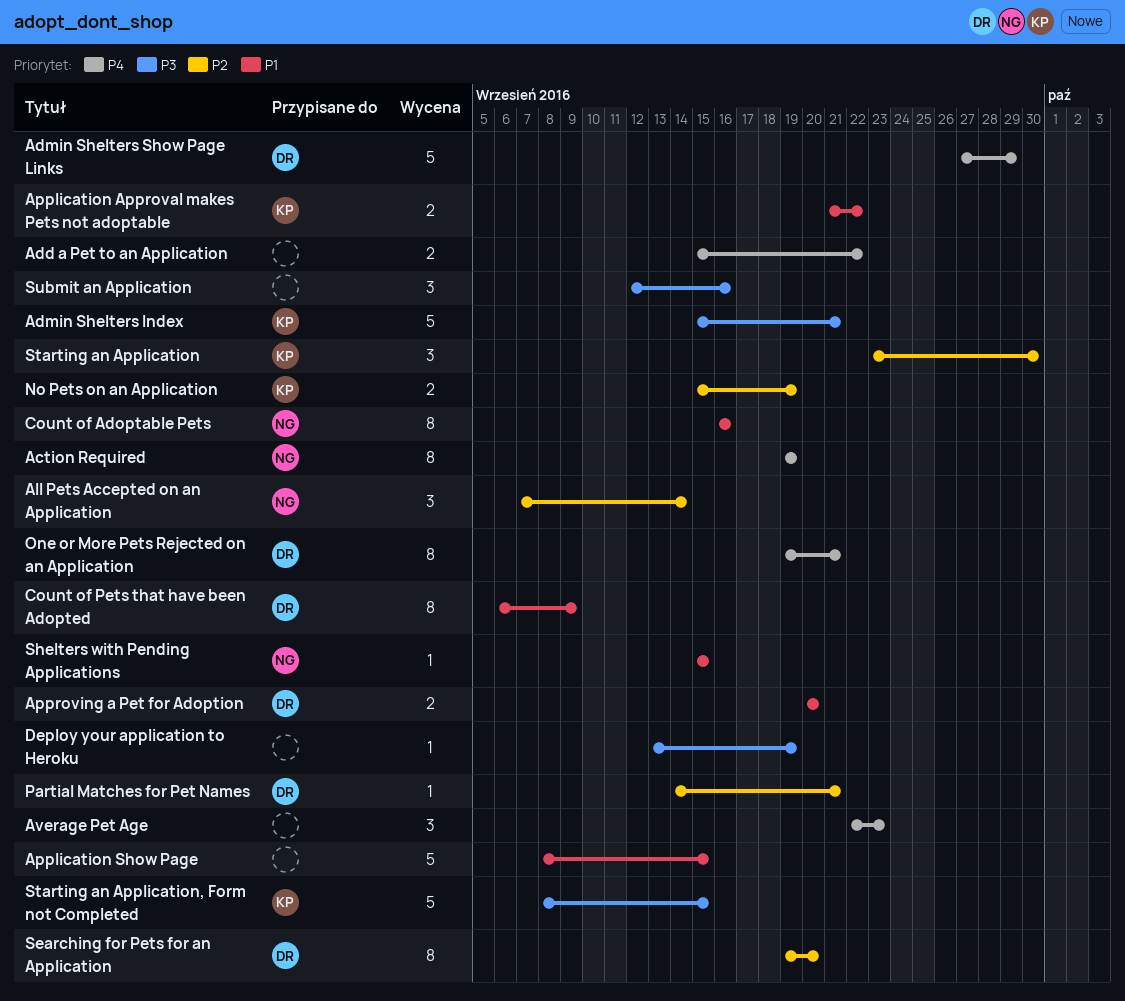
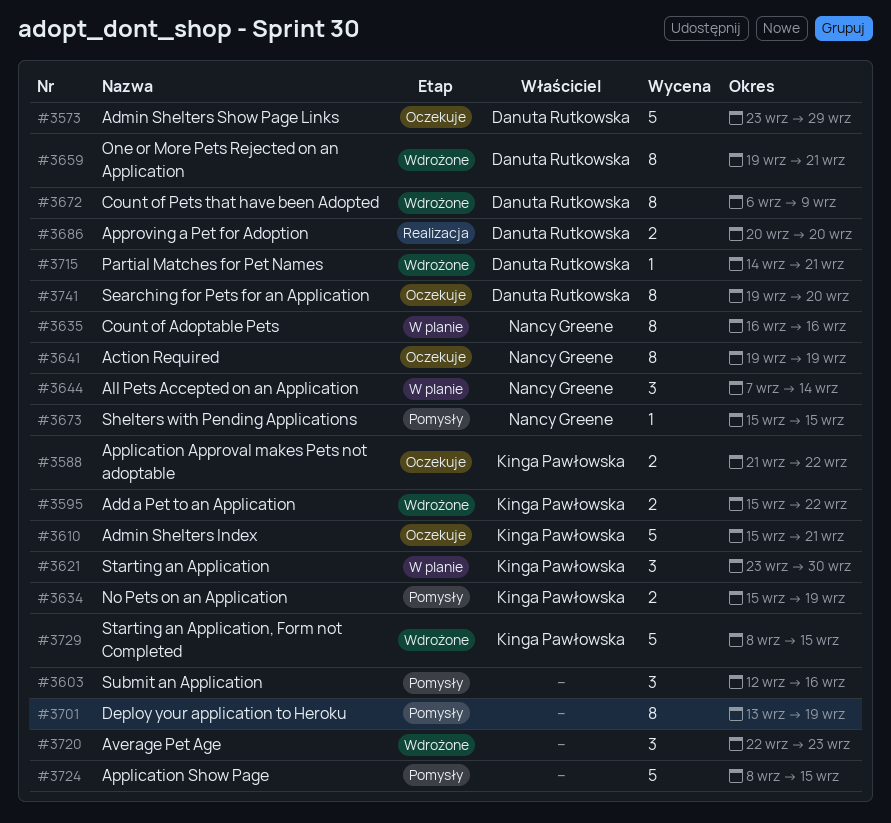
Add a Pet to an Application, owner: none -> Kinga Pawłowska
Admin Shelters Show Page Links, start: Sep 27 -> Sep 23
Deploy your application to Heroku, estimate: 1 -> 8

